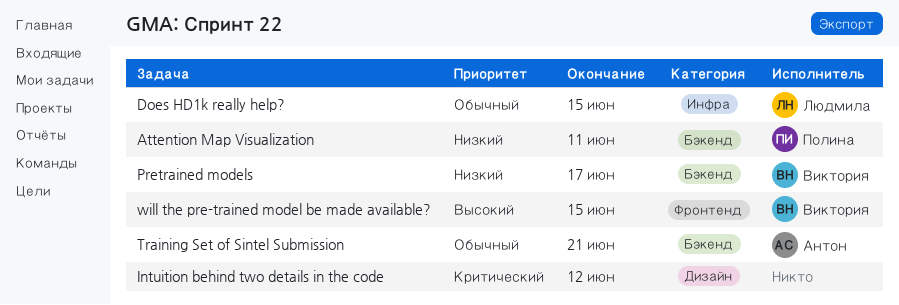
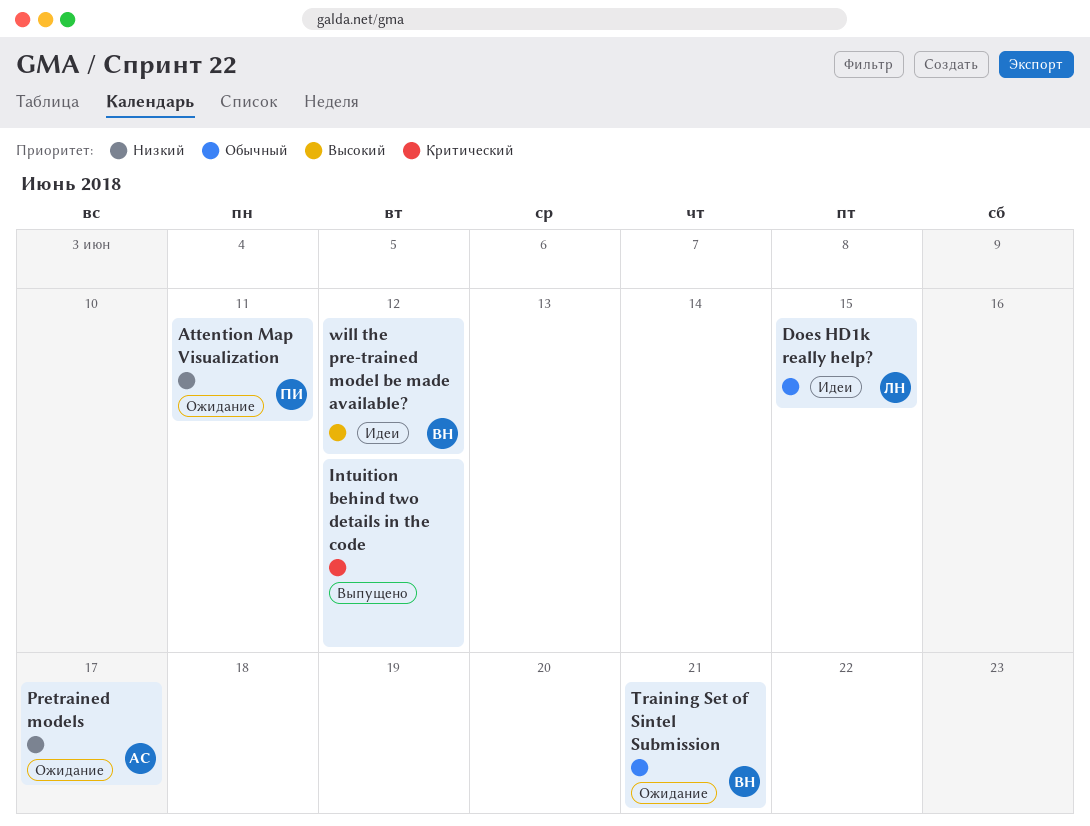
Pretrained models, owner: Виктория -> Антон
Training Set of Sintel Submission, owner: Антон -> Виктория
will the pre-trained model be made available?, due: Jun 15 -> Jun 12

